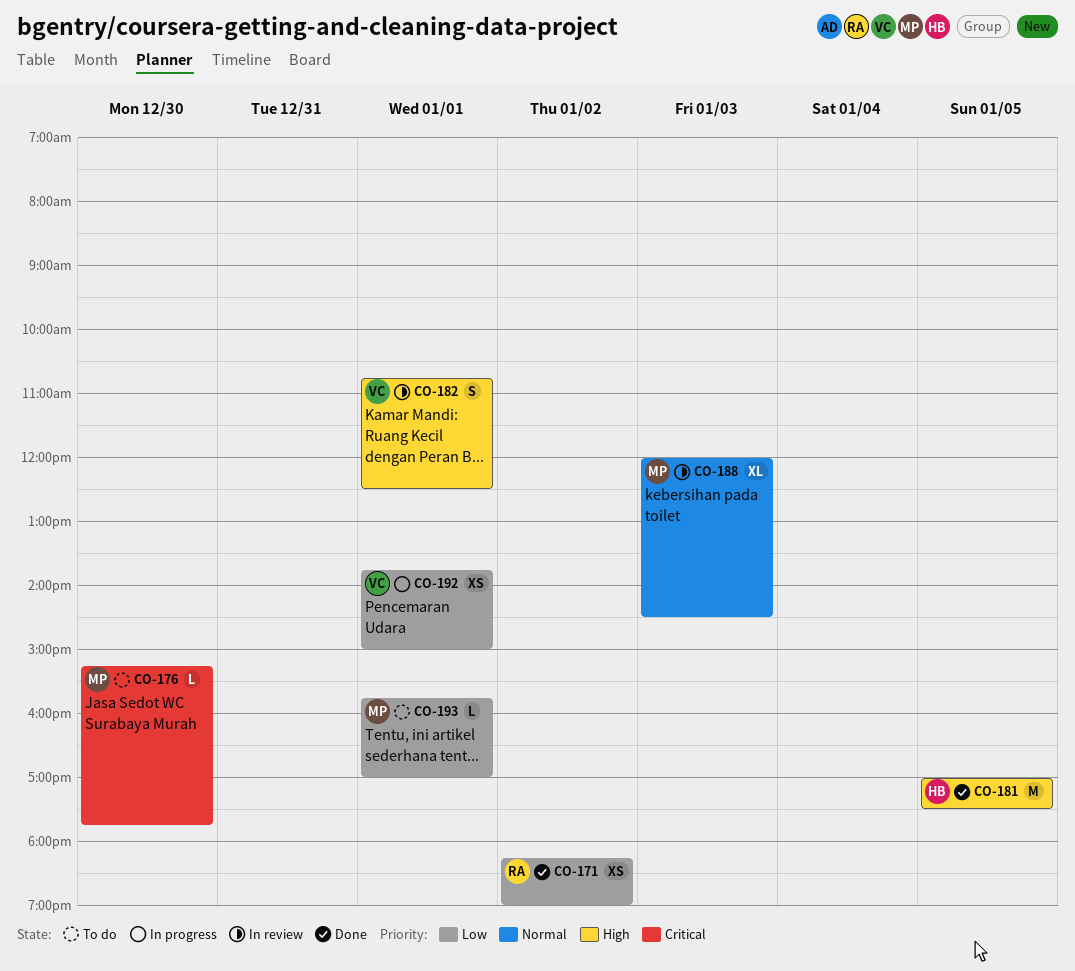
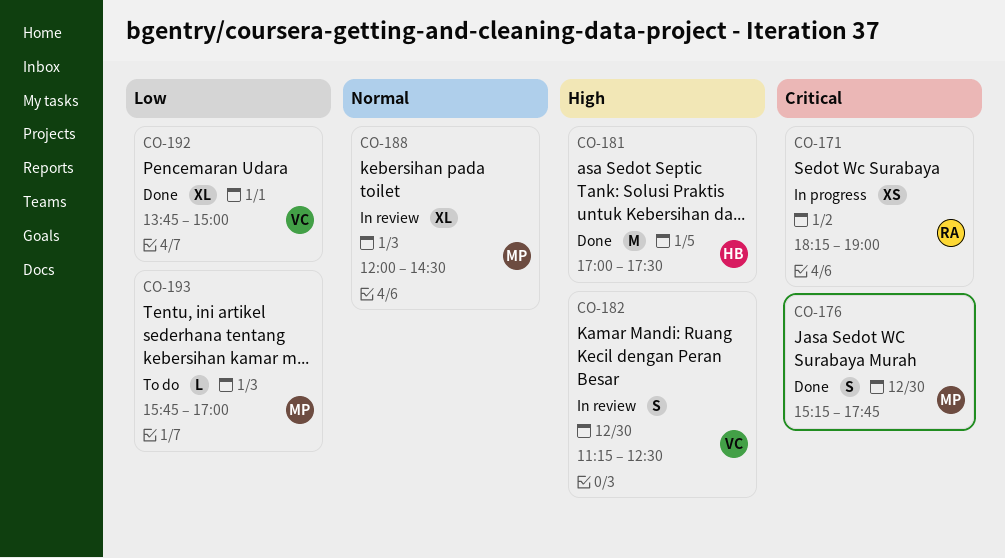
CO-171, status: Done -> In progress
CO-171, priority: Low -> Critical
CO-176, status: To do -> Done
CO-176, estimate: L -> S
CO-182, day: Jan 1 -> Dec 30
CO-182, begins: 10:45 -> 11:15
CO-192, status: In progress -> Done
CO-192, estimate: XS -> XL
CO-193, day: Jan 1 -> Jan 3

